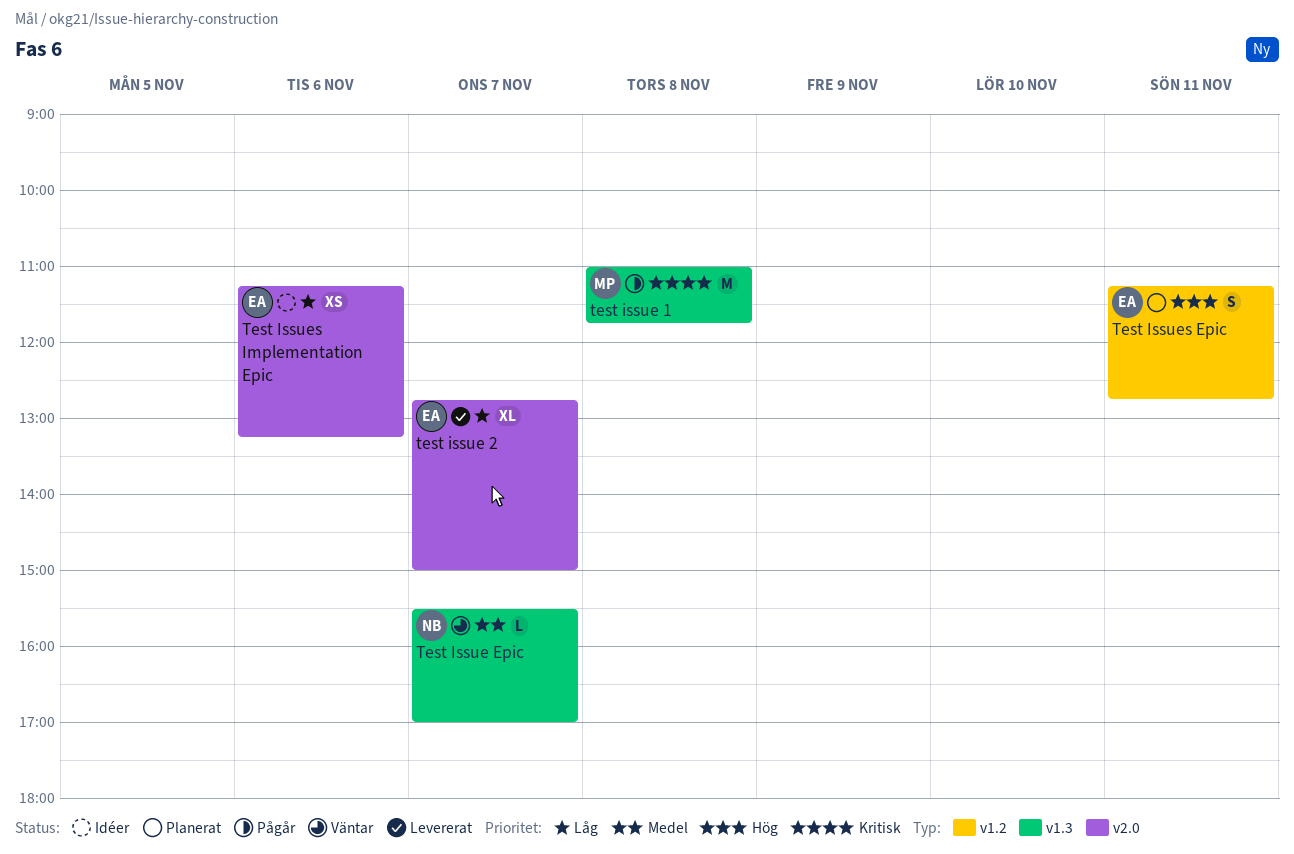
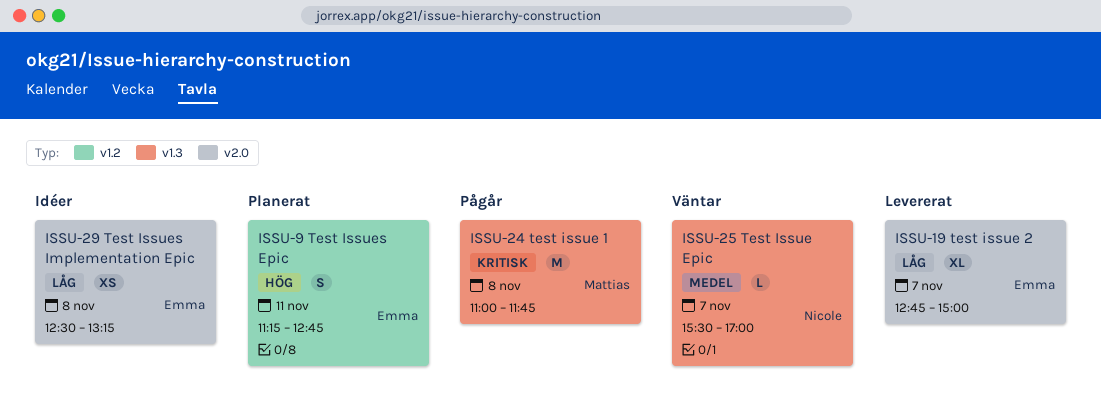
Test Issues Implementation Epic, day: Nov 6 -> Nov 8
Test Issues Implementation Epic, begins: 11:15 -> 12:30

